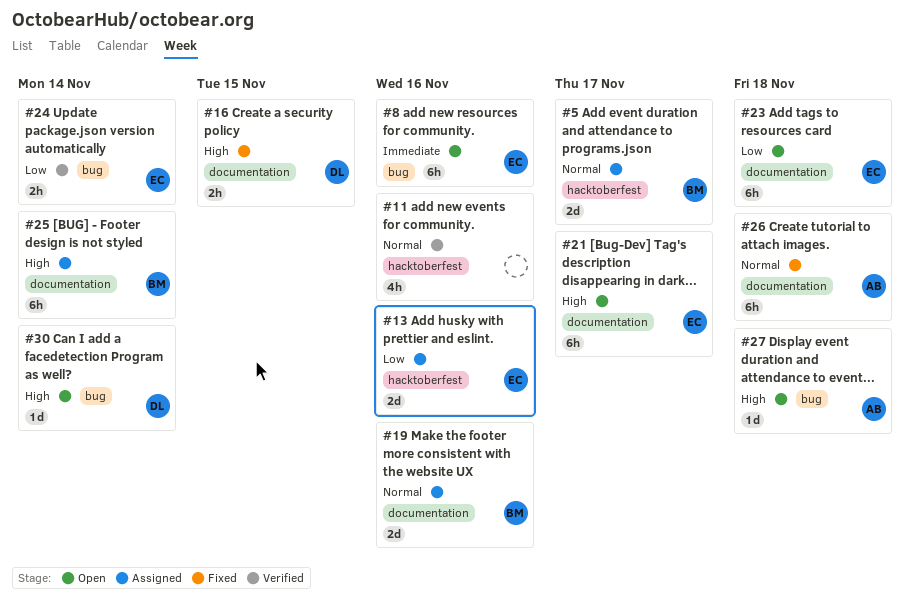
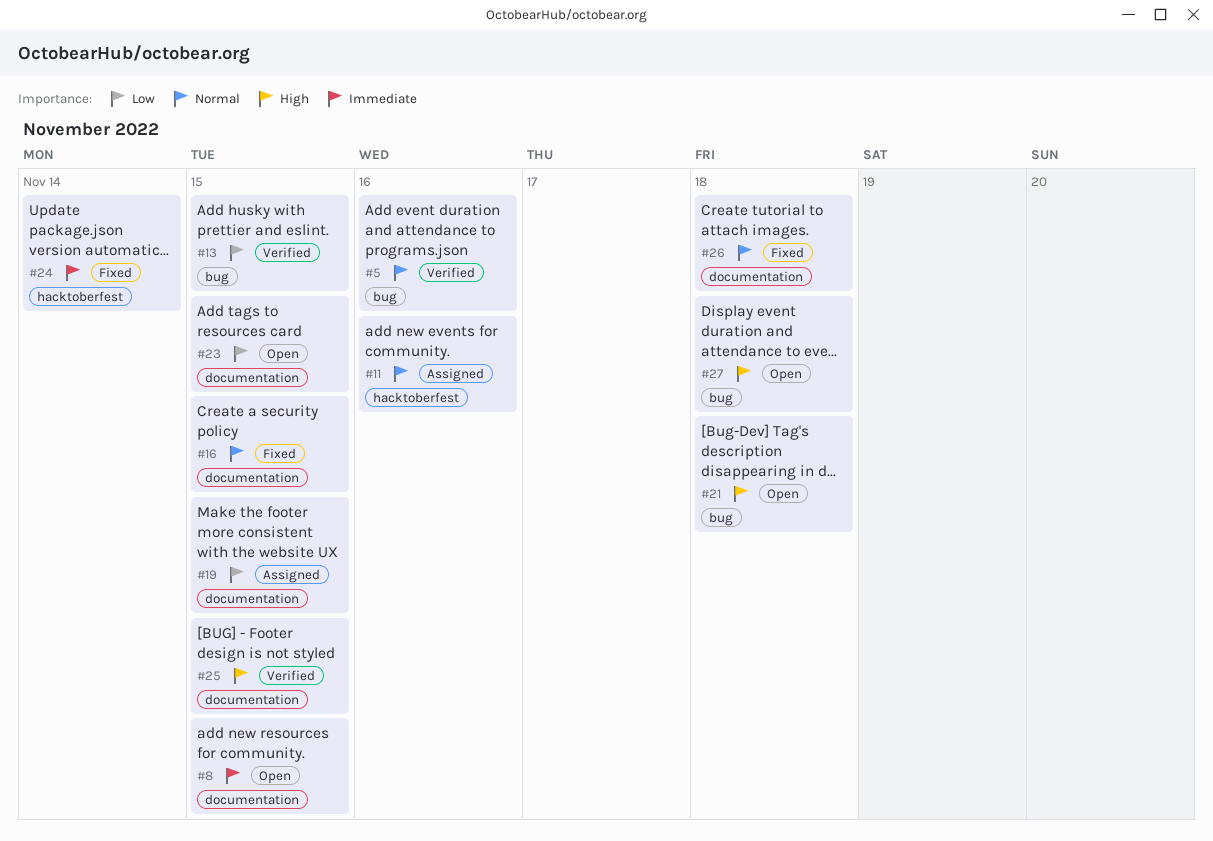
#5, status: Assigned -> Verified
#5, label: hacktoberfest -> bug
#5, due: Nov 17 -> Nov 16
#8, label: bug -> documentation
#8, due: Nov 16 -> Nov 15
#11, status: Verified -> Assigned
#13, status: Assigned -> Verified
#13, label: hacktoberfest -> bug
#13, due: Nov 16 -> Nov 15
#16, priority: High -> Normal
#19, priority: Normal -> Low
#19, due: Nov 16 -> Nov 15
#21, label: documentation -> bug
#21, due: Nov 17 -> Nov 18
#23, due: Nov 18 -> Nov 15
#24, status: Verified -> Fixed
#24, priority: Low -> Immediate
#24, label: bug -> hacktoberfest
#25, status: Assigned -> Verified
#25, due: Nov 14 -> Nov 15
#30: present -> none

